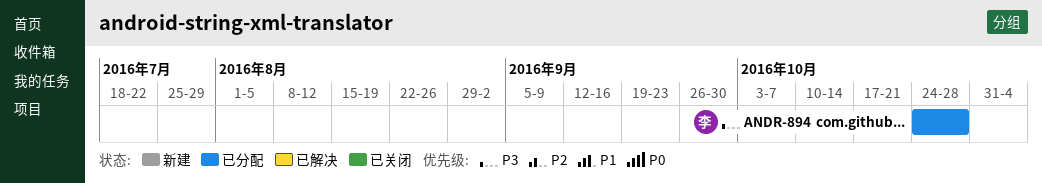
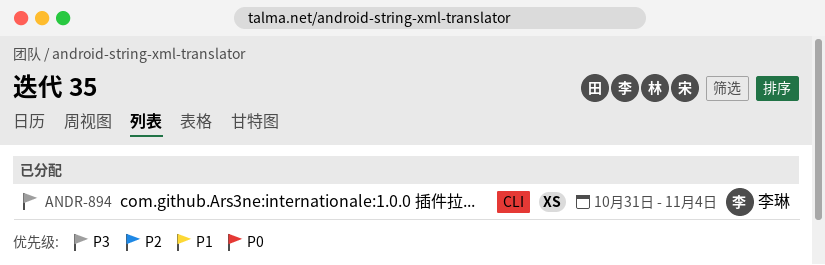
ANDR-894, start: Oct 24 -> Oct 31
ANDR-894, due: Oct 28 -> Nov 4

